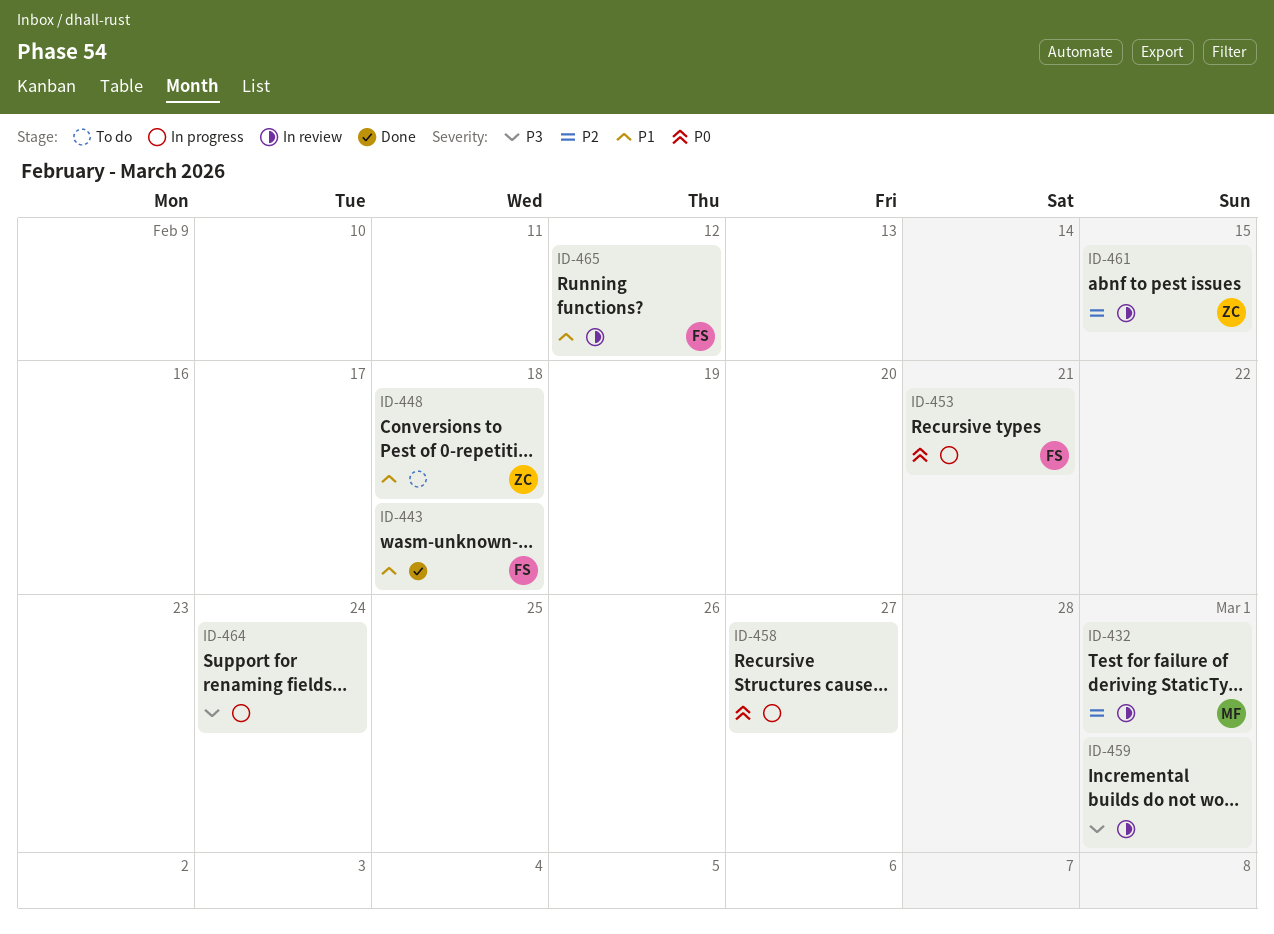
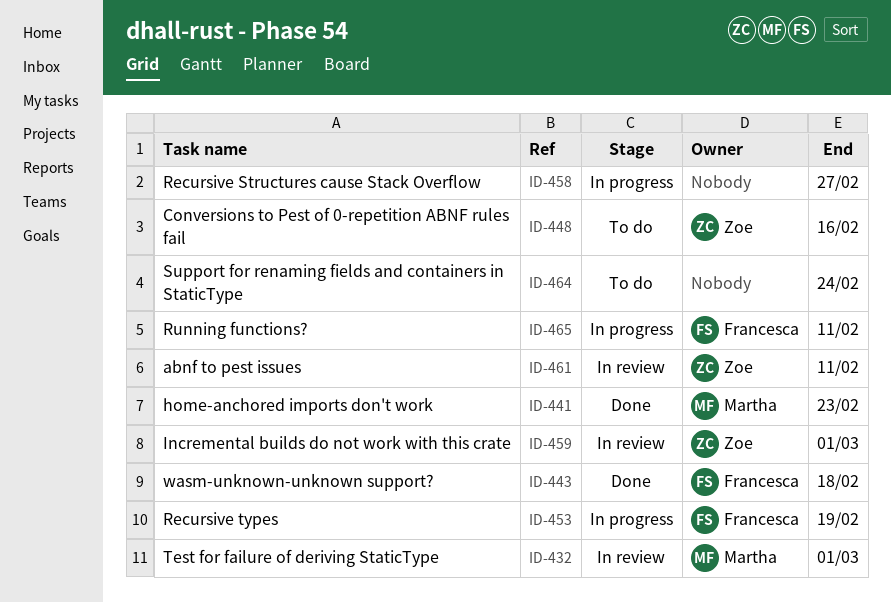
ID-441: none -> present
ID-448, due: Feb 18 -> Feb 16
ID-453, due: Feb 21 -> Feb 19
ID-459, owner: none -> Zoe
ID-461, due: Feb 15 -> Feb 11
ID-464, status: In progress -> To do
ID-465, status: In review -> In progress
ID-465, due: Feb 12 -> Feb 11

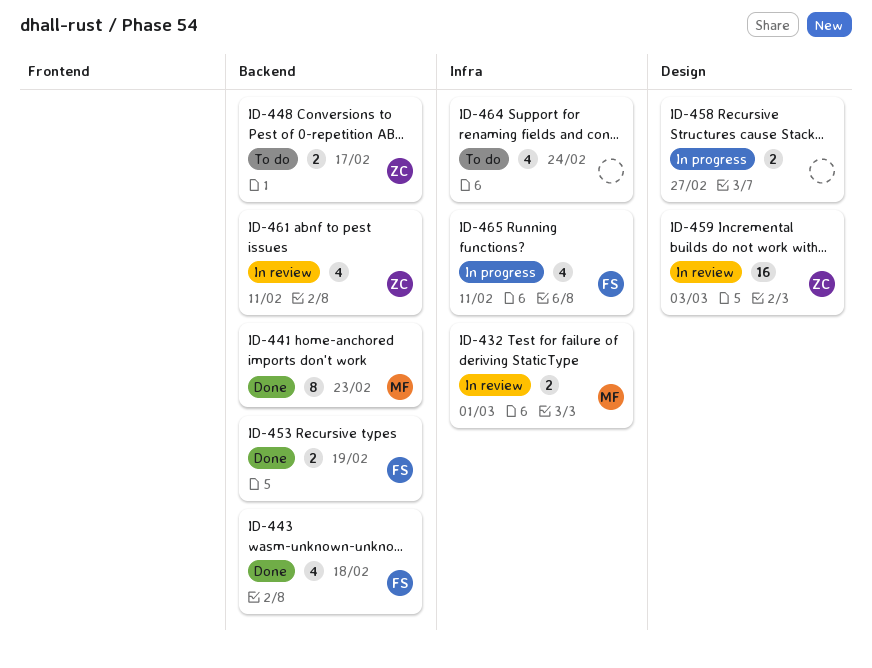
ID-448, due: Feb 16 -> Feb 17
ID-453, status: In progress -> Done
ID-459, due: Mar 1 -> Mar 3

